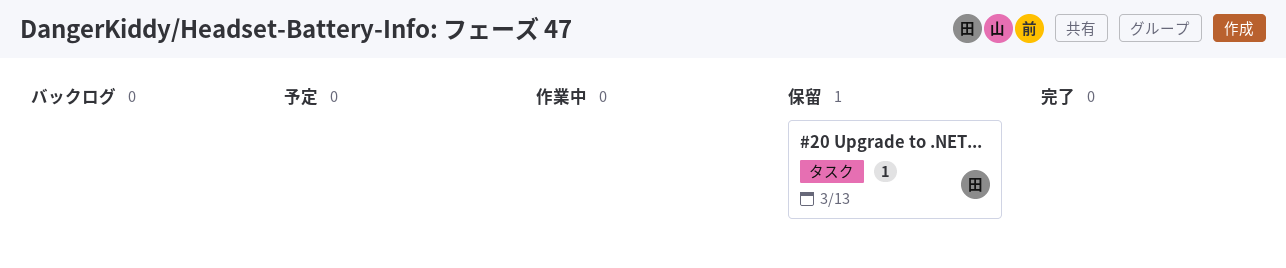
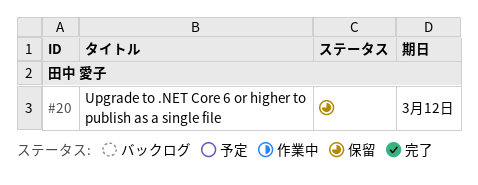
#20, due: Mar 13 -> Mar 12

